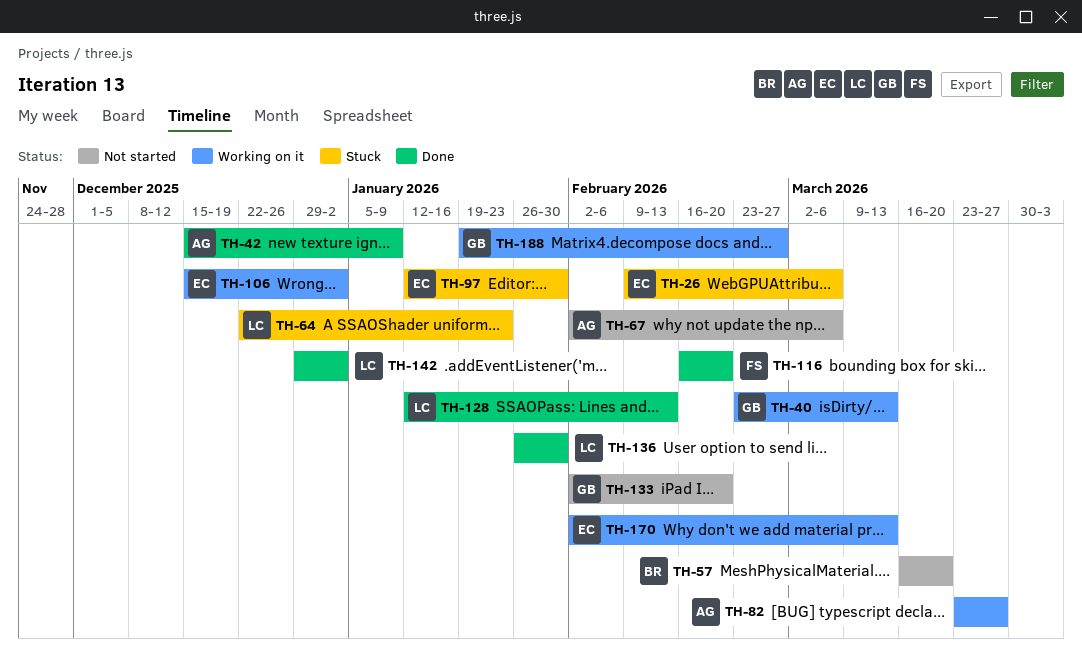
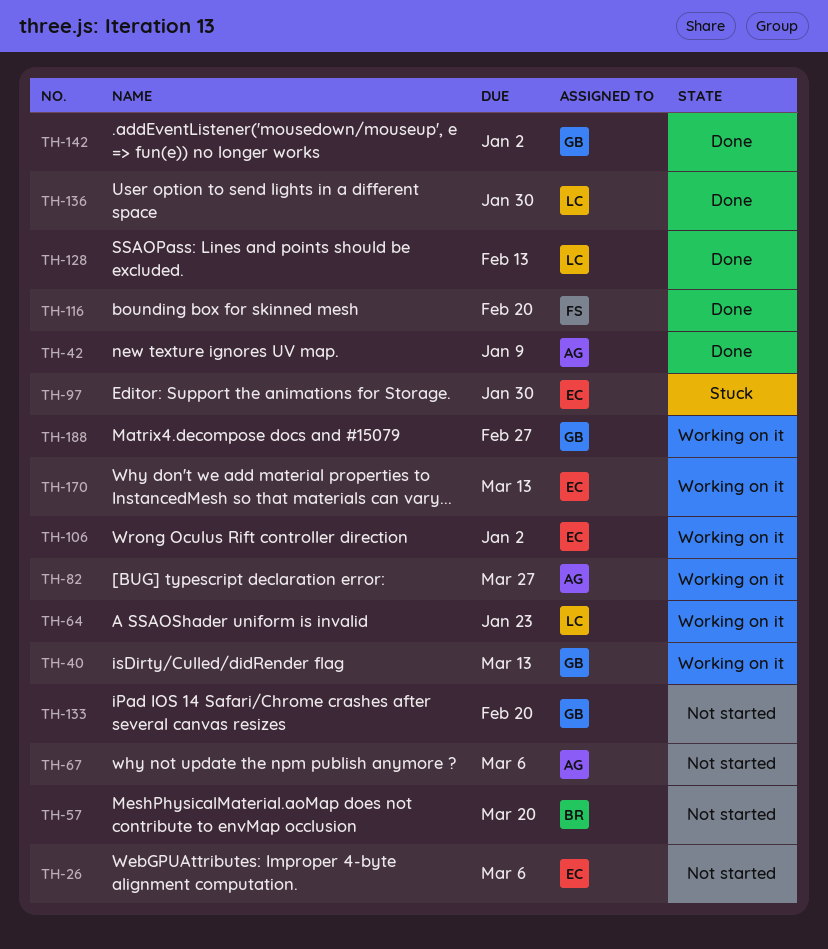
TH-26, status: Stuck -> Not started
TH-64, status: Stuck -> Working on it
TH-142, owner: LC -> GB

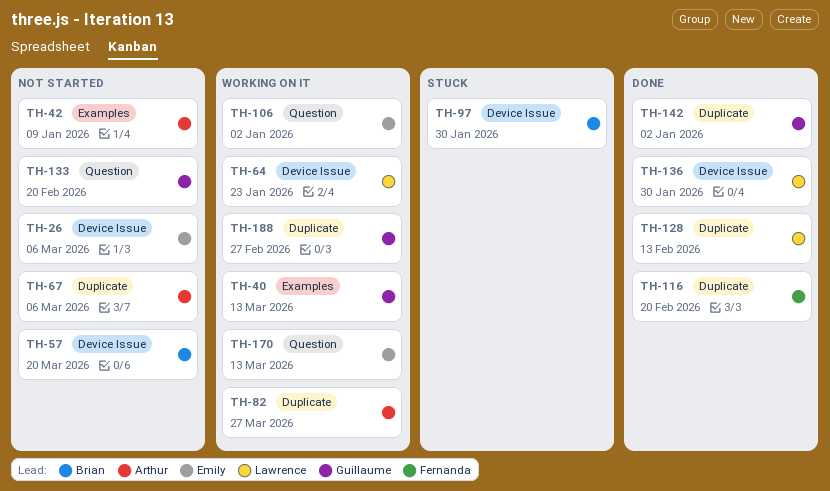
TH-42, status: Done -> Not started
TH-97, owner: Emily -> Brian

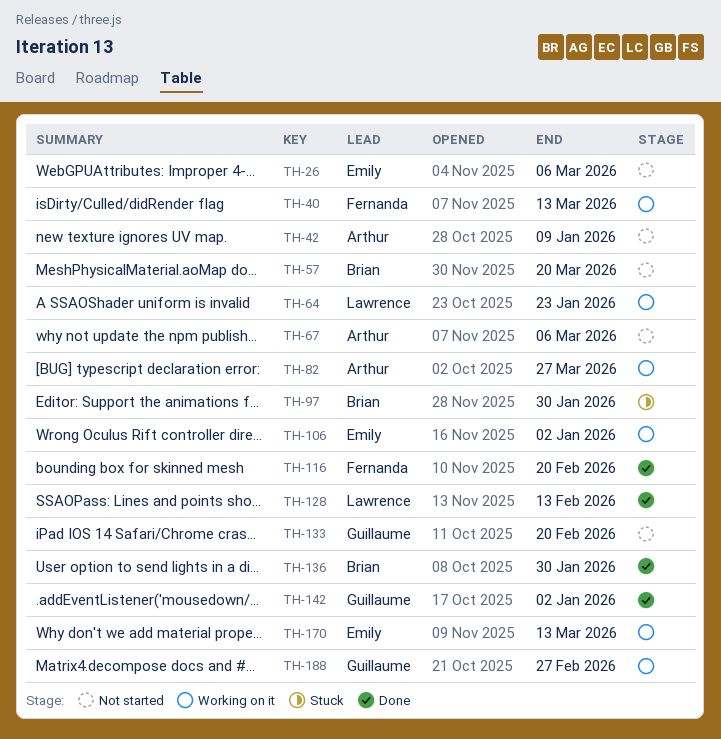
TH-40, owner: Guillaume -> Fernanda
TH-136, owner: Lawrence -> Brian

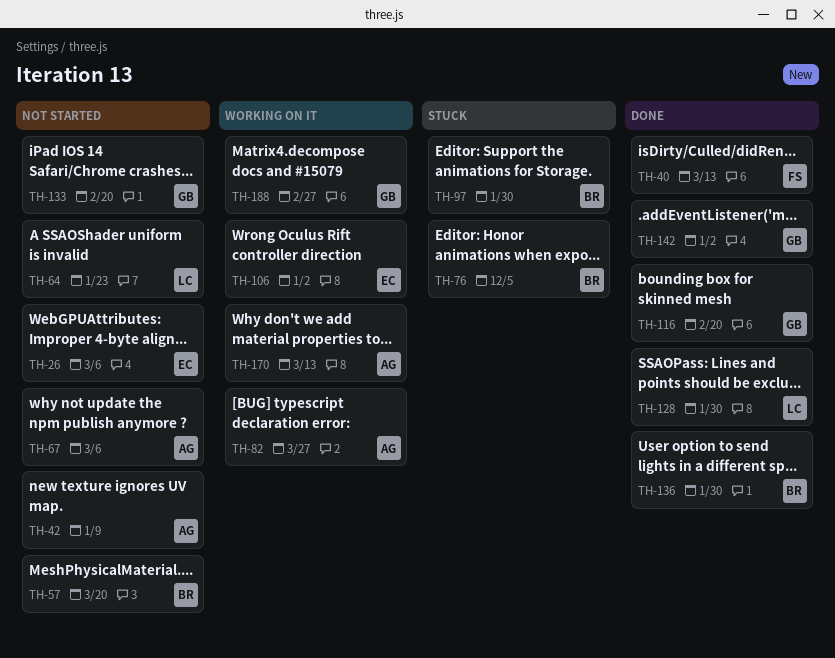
TH-40, status: Working on it -> Done
TH-64, status: Working on it -> Not started
TH-76: none -> present
TH-116, owner: Fernanda -> Guillaume
TH-128, due: Feb 13 -> Jan 30
TH-170, owner: Emily -> Arthur

